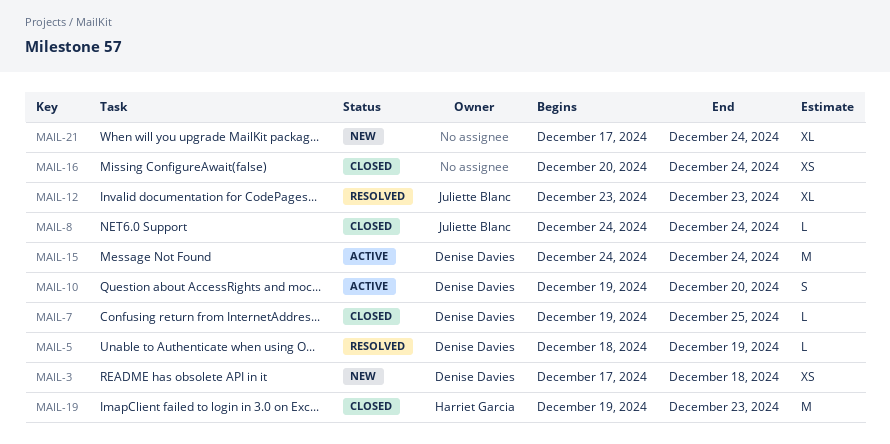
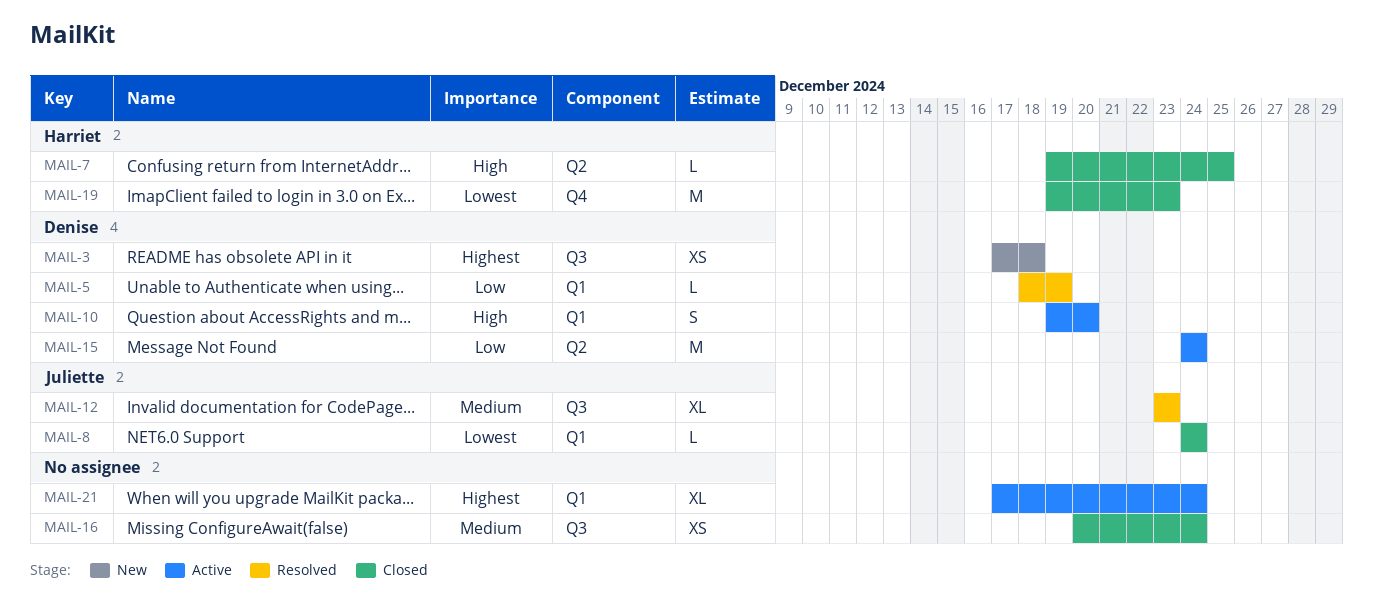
MAIL-7, owner: Denise Davies -> Harriet Garcia
MAIL-21, status: New -> Active

